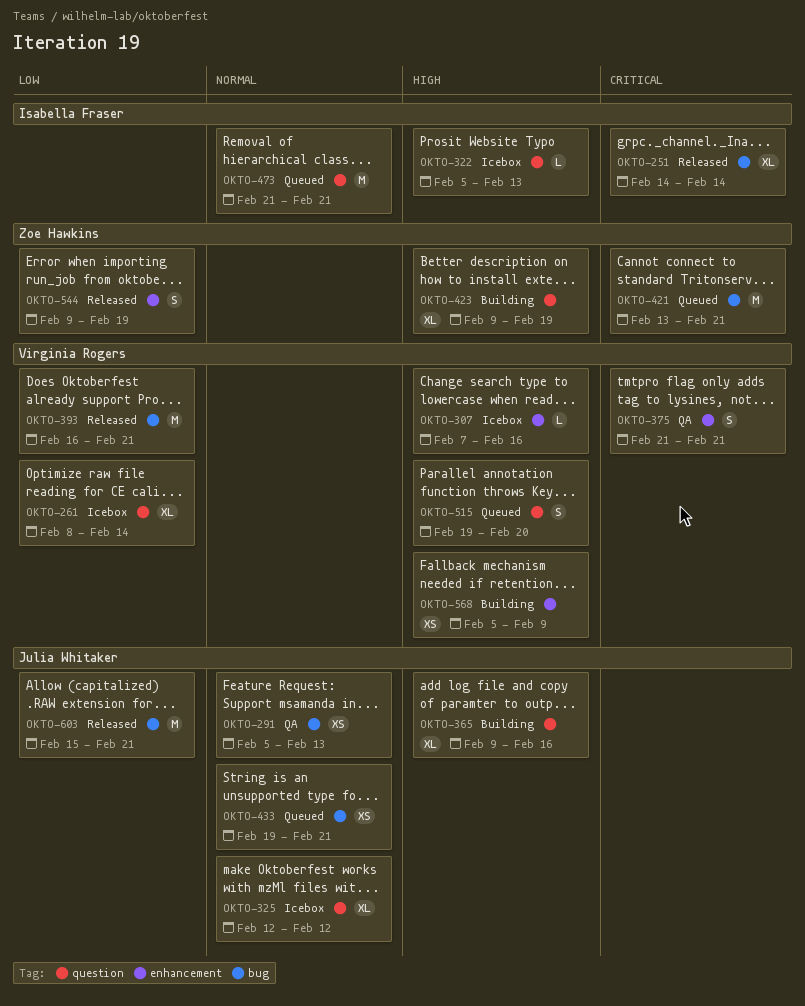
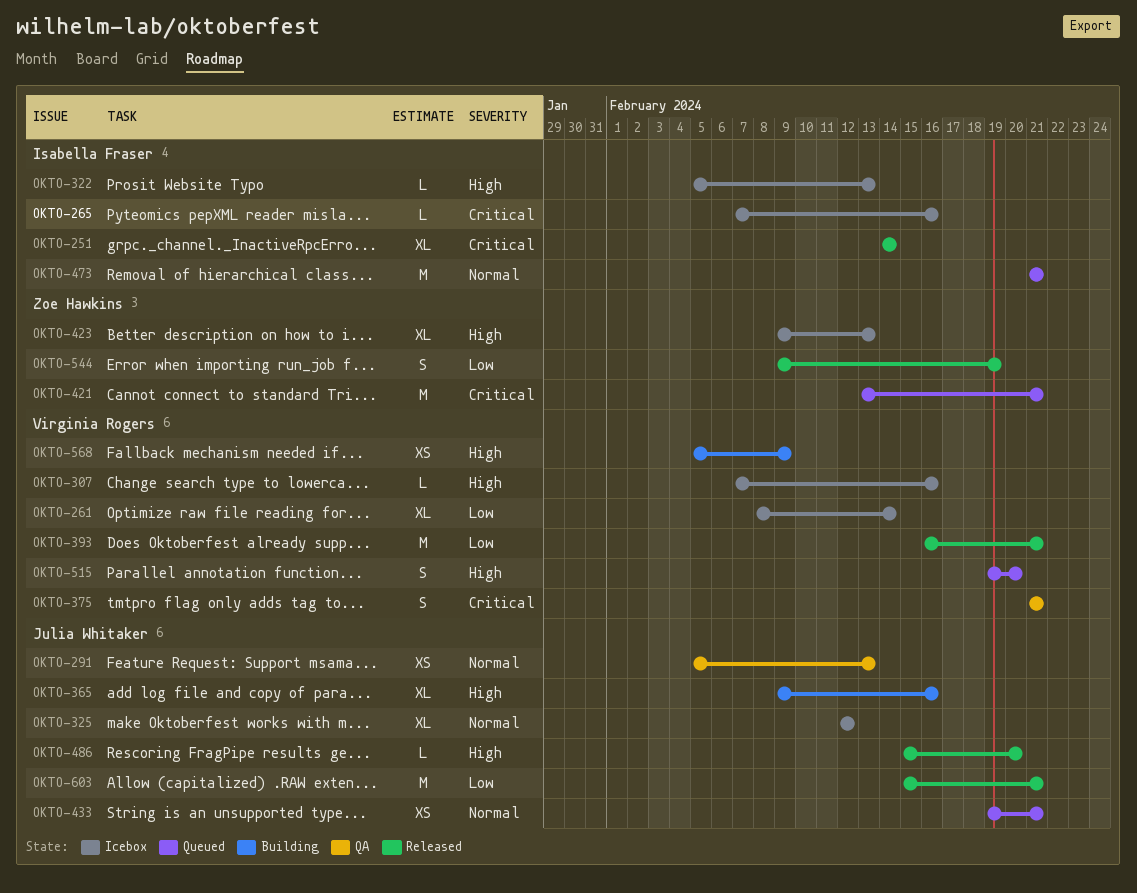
OKTO-265: none -> present
OKTO-423, status: Building -> Icebox
OKTO-423, due: Feb 19 -> Feb 13
OKTO-486: none -> present

